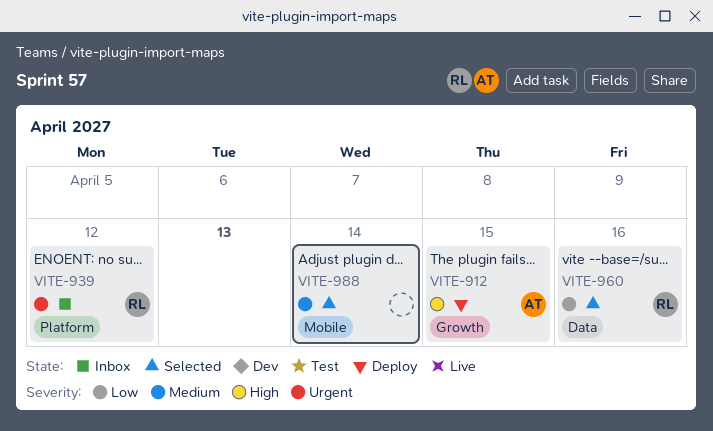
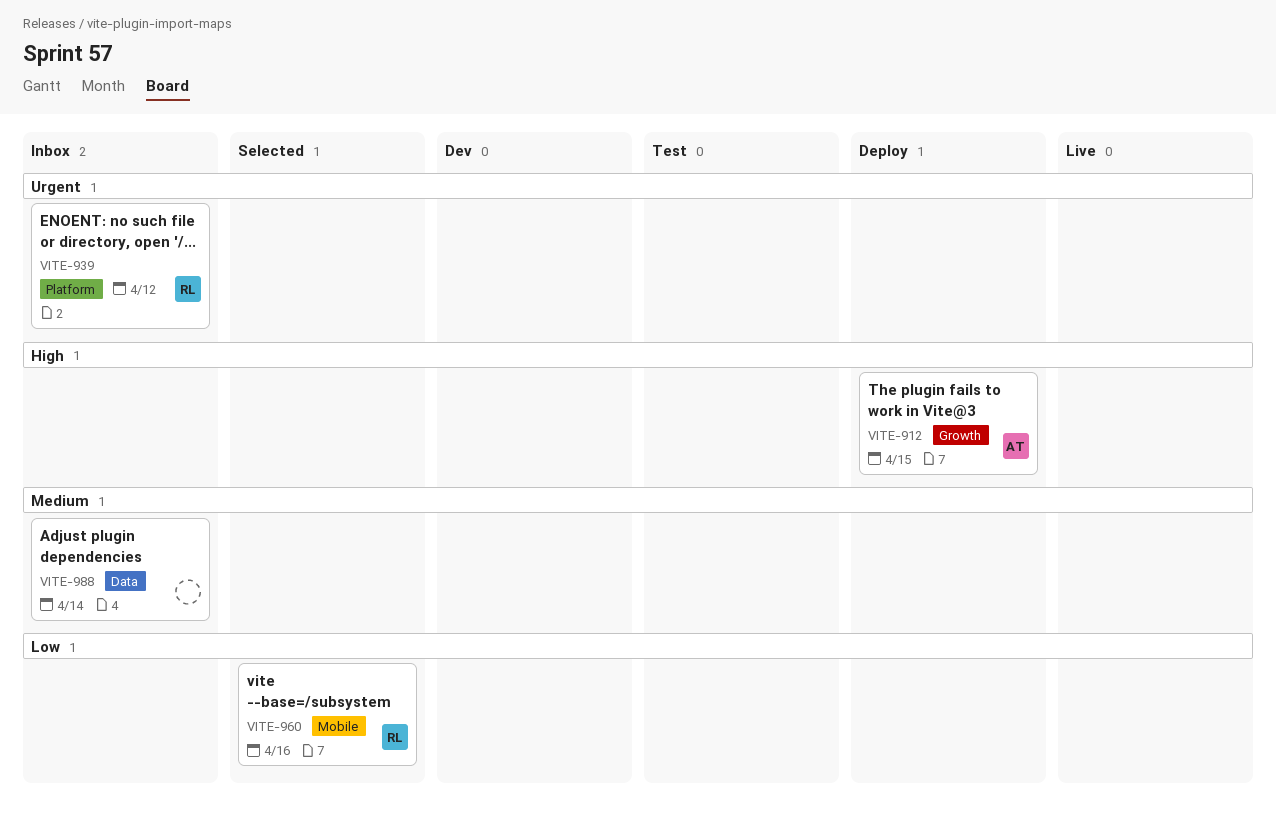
VITE-960, label: Data -> Mobile
VITE-988, status: Selected -> Inbox
VITE-988, label: Mobile -> Data

